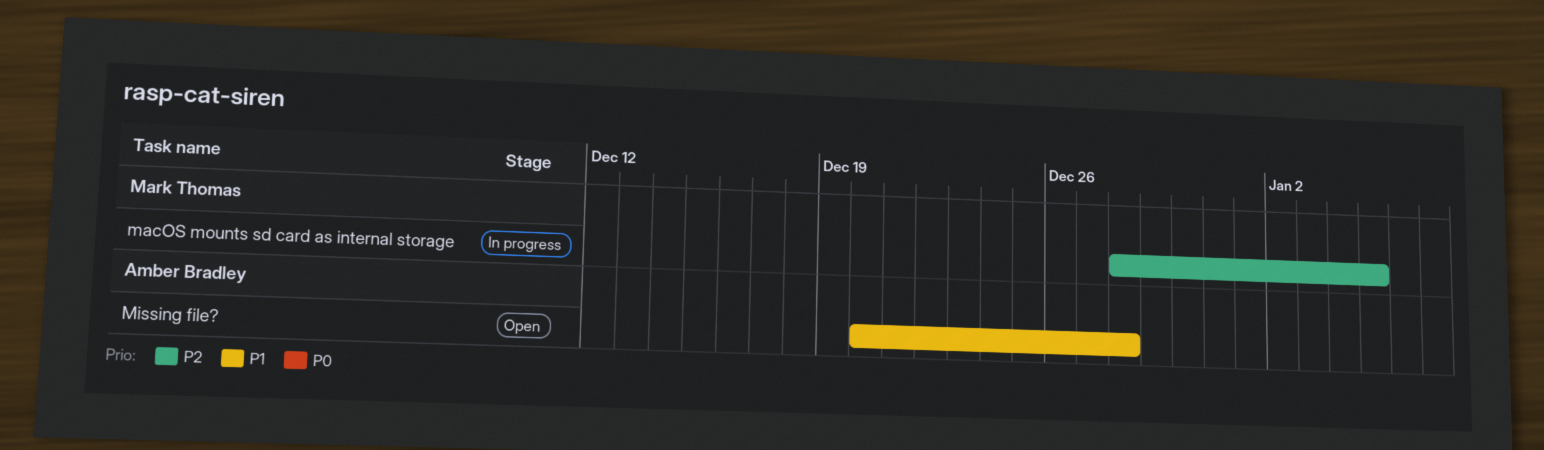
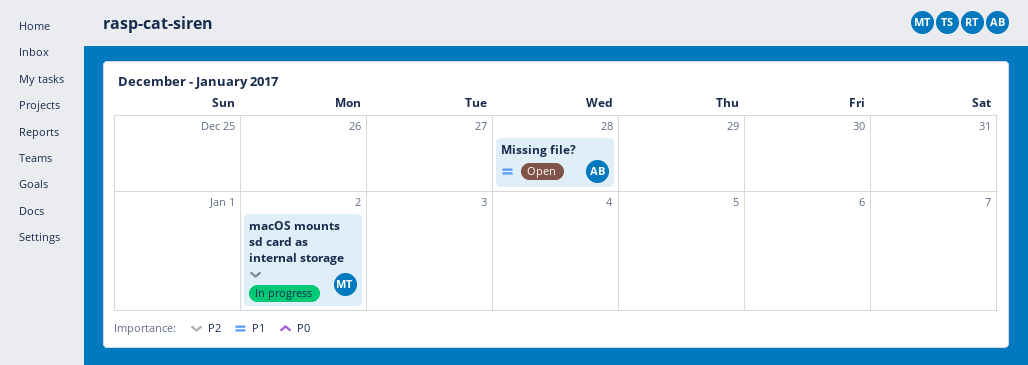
macOS mounts sd card as internal storage, due: Jan 5 -> Jan 2

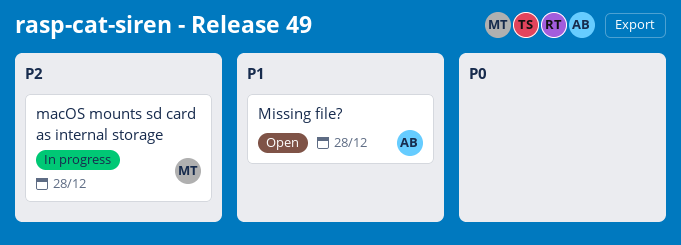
macOS mounts sd card as internal storage, due: Jan 2 -> Dec 28

